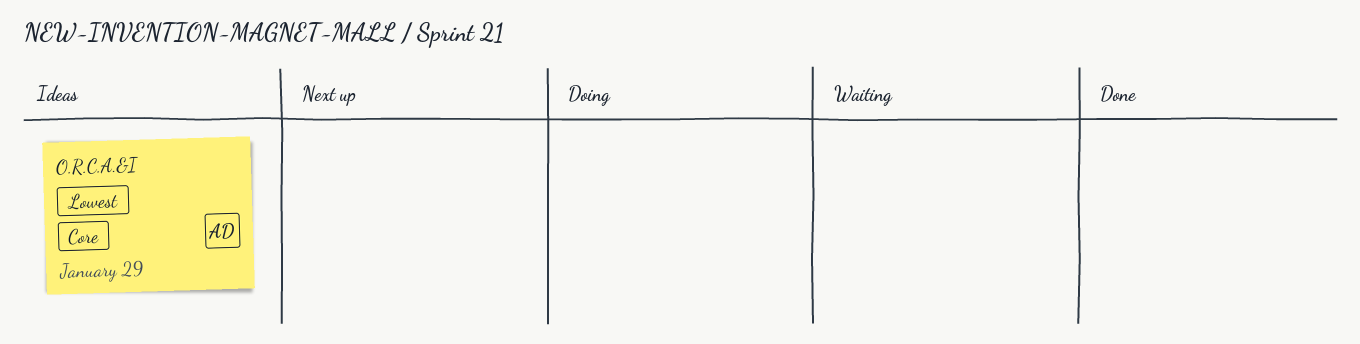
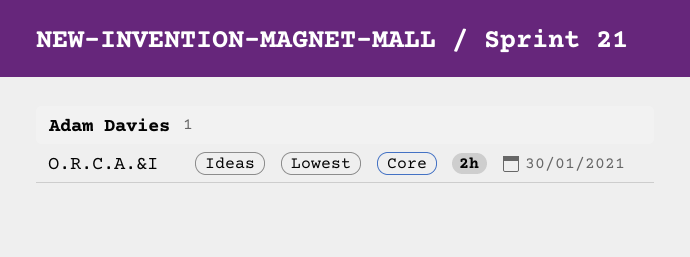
O.R.C.A.&I, due: Jan 29 -> Jan 30

